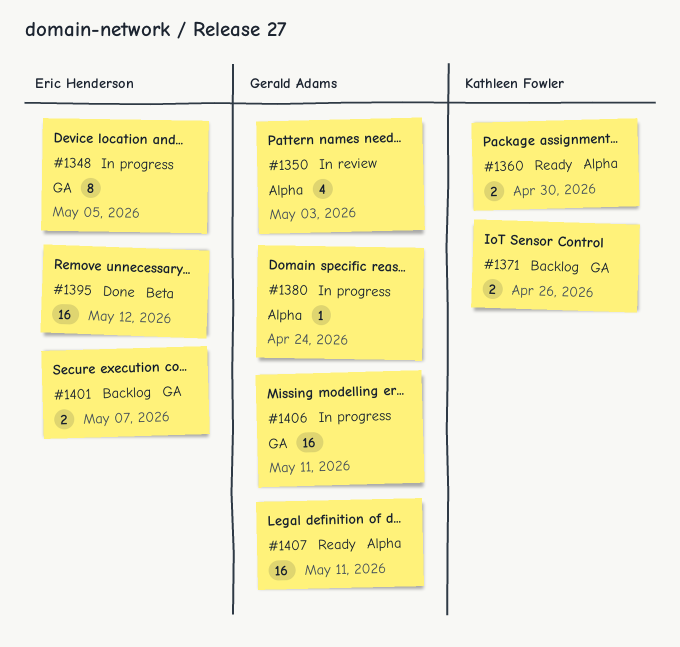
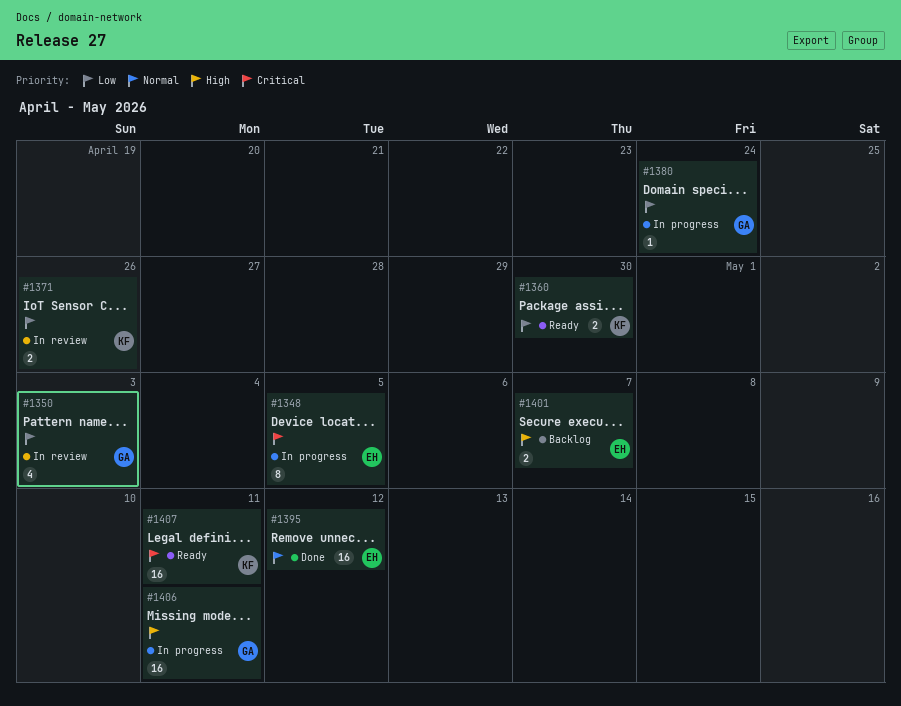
#1371, status: Backlog -> In review
#1407, owner: Gerald Adams -> Kathleen Fowler

